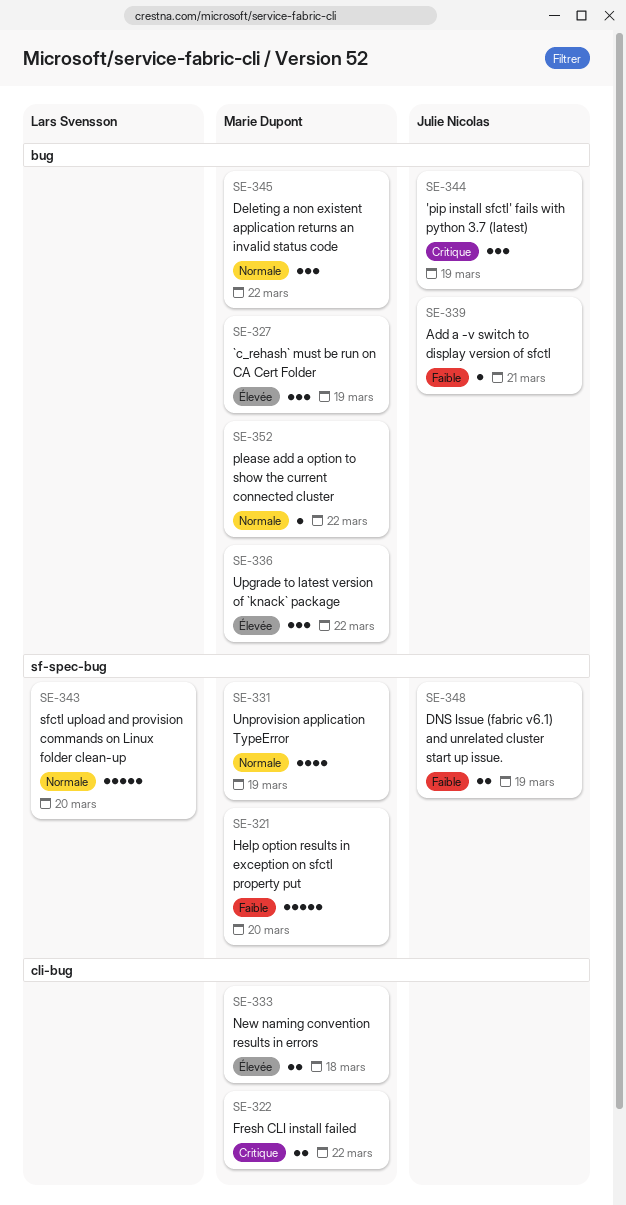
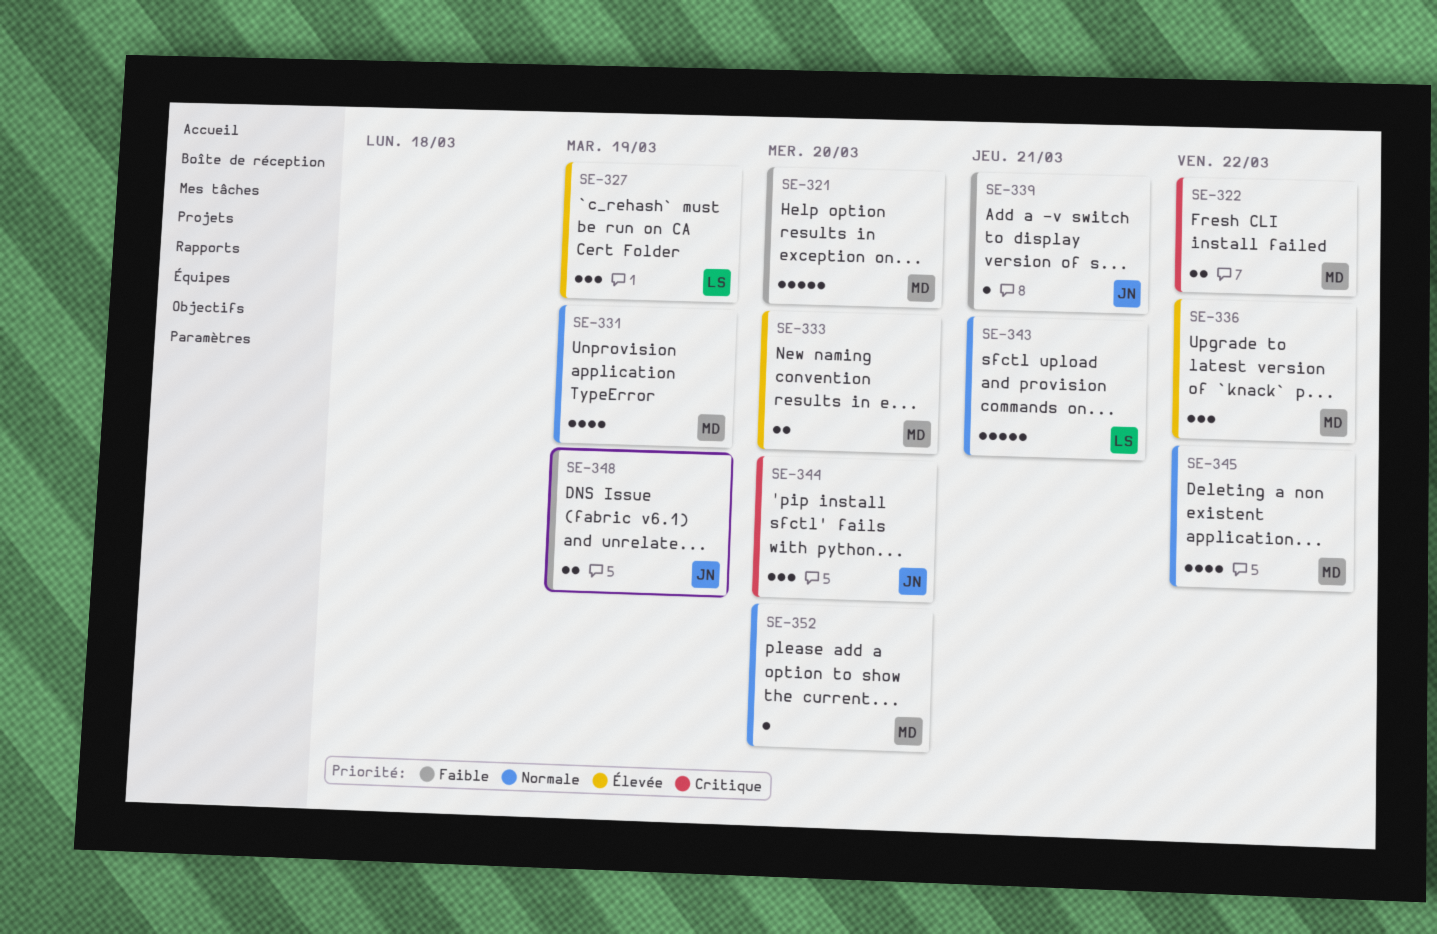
SE-327, owner: Marie Dupont -> Lars Svensson
SE-333, due: Mar 18 -> Mar 20
SE-343, due: Mar 20 -> Mar 21
SE-344, due: Mar 19 -> Mar 20
SE-345, estimate: 3 -> 4
SE-352, due: Mar 22 -> Mar 20

